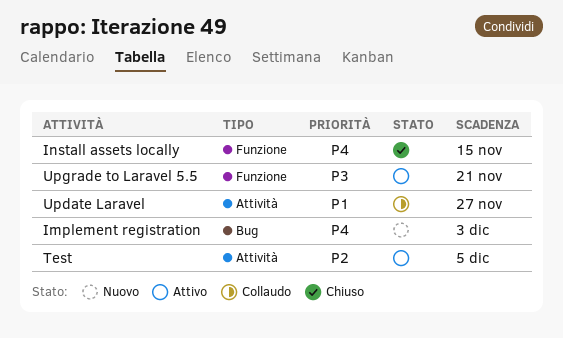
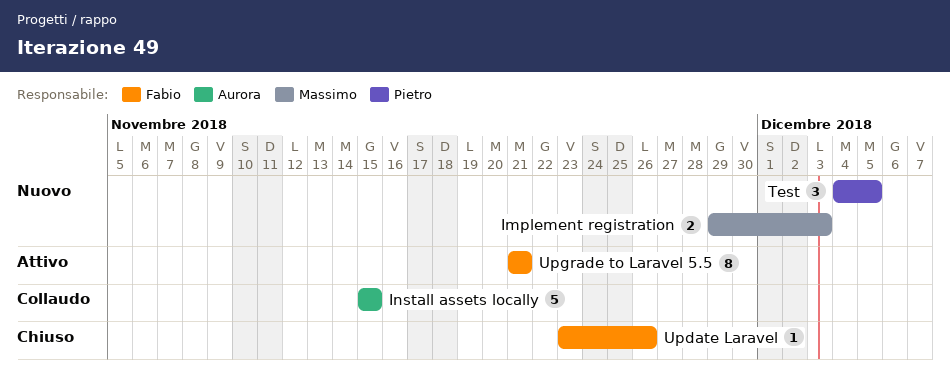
Install assets locally, status: Chiuso -> Collaudo
Test, status: Attivo -> Nuovo
Update Laravel, status: Collaudo -> Chiuso
Update Laravel, due: Nov 27 -> Nov 26

